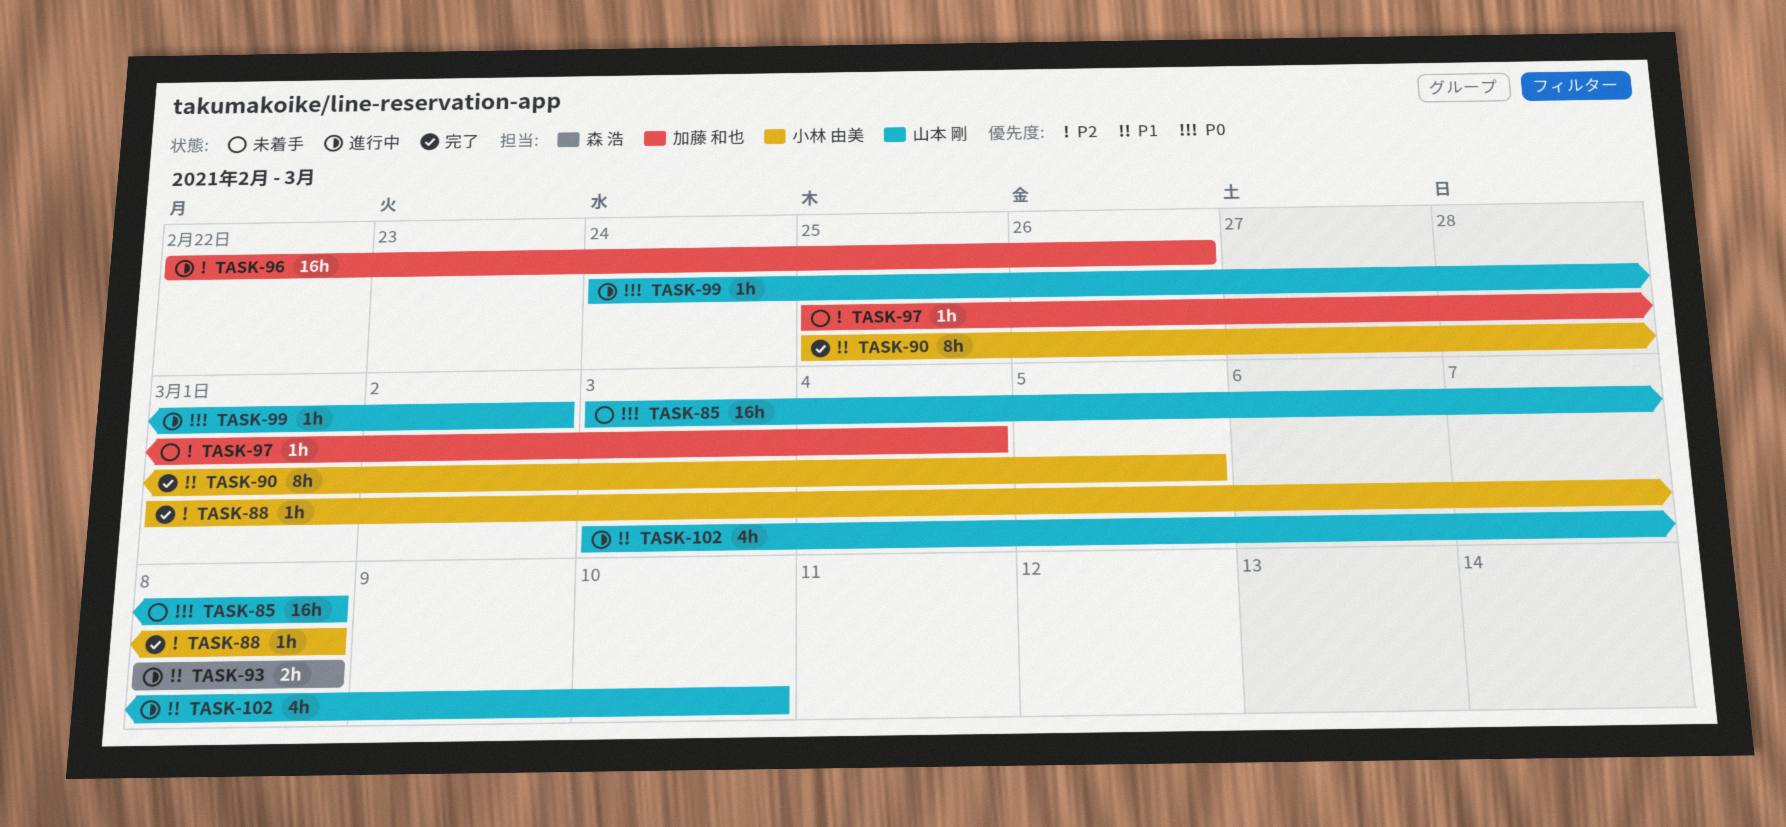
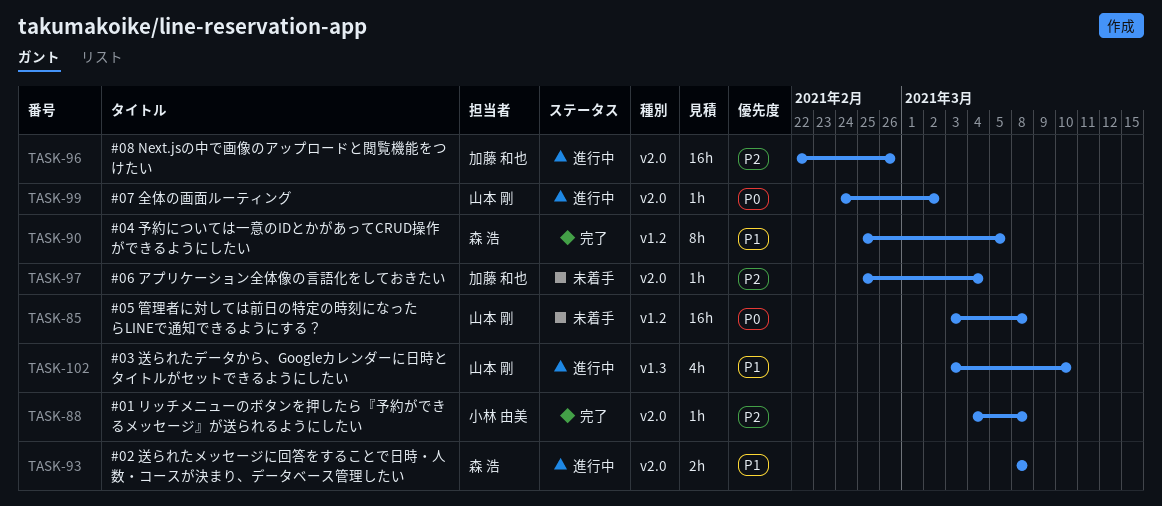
TASK-88, start: Mar 1 -> Mar 4
TASK-90, owner: 小林 由美 -> 森 浩

